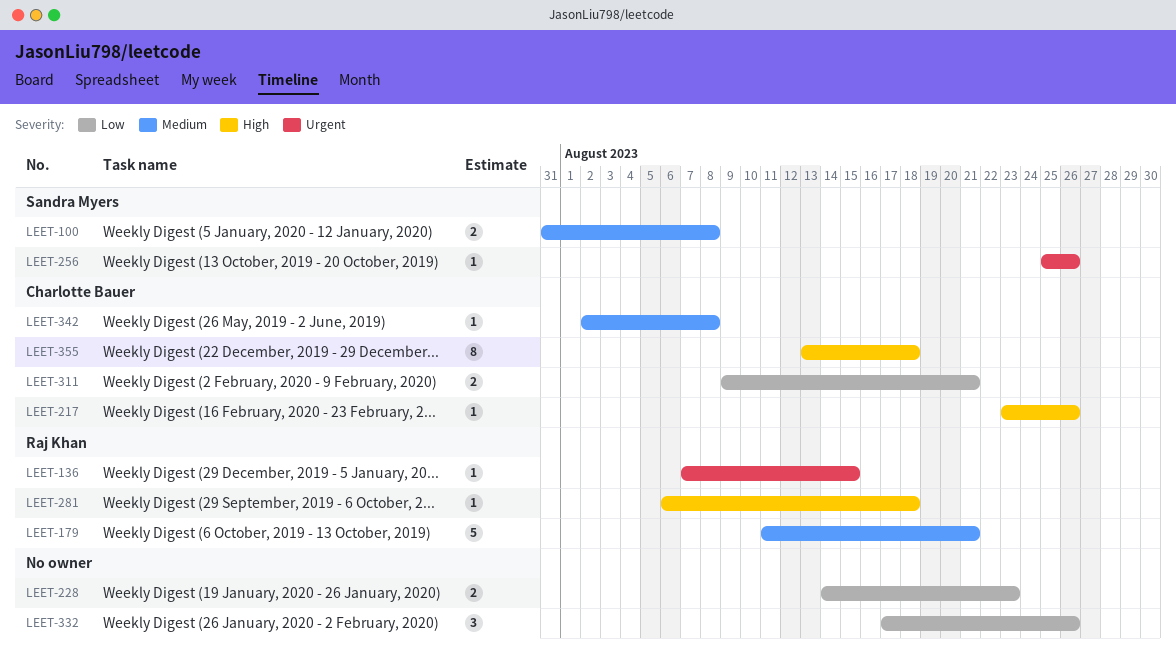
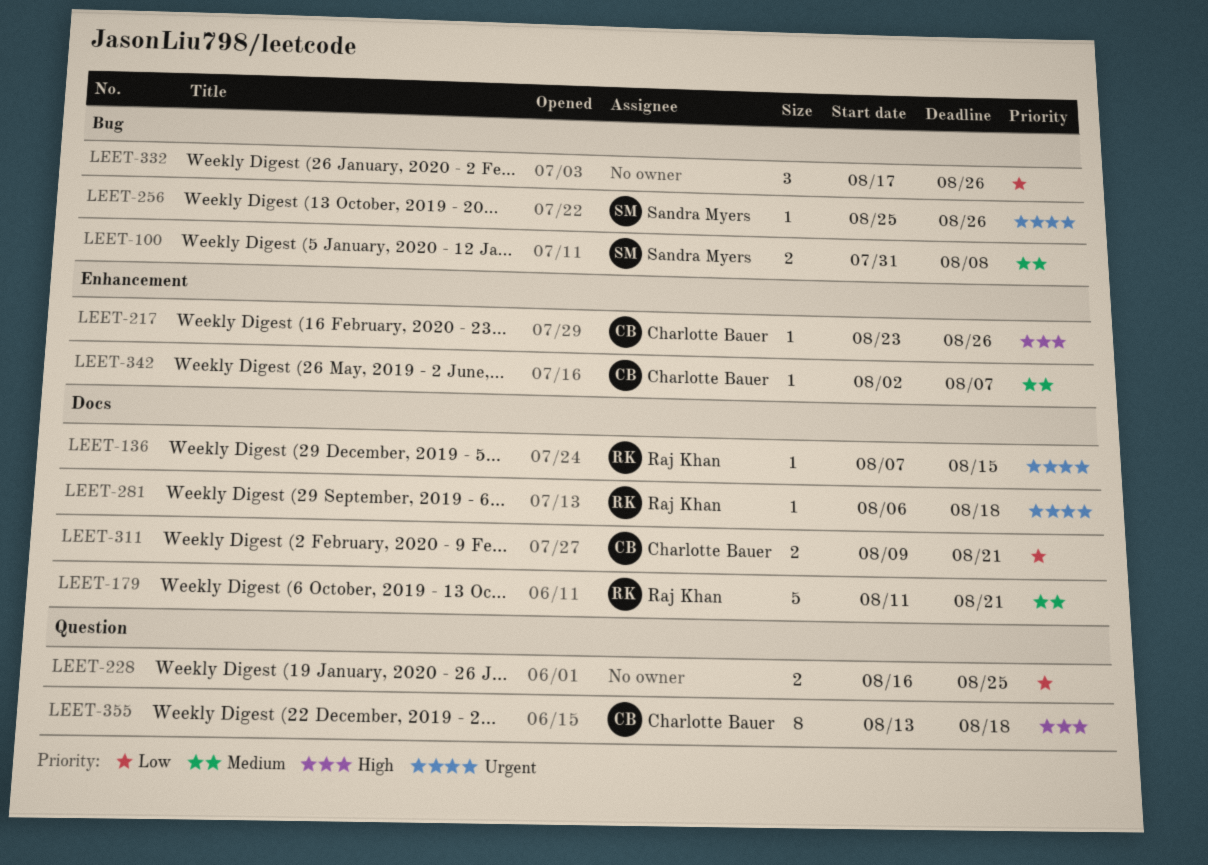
LEET-228, start: Aug 14 -> Aug 16
LEET-228, due: Aug 23 -> Aug 25
LEET-281, priority: High -> Urgent
LEET-342, due: Aug 8 -> Aug 7

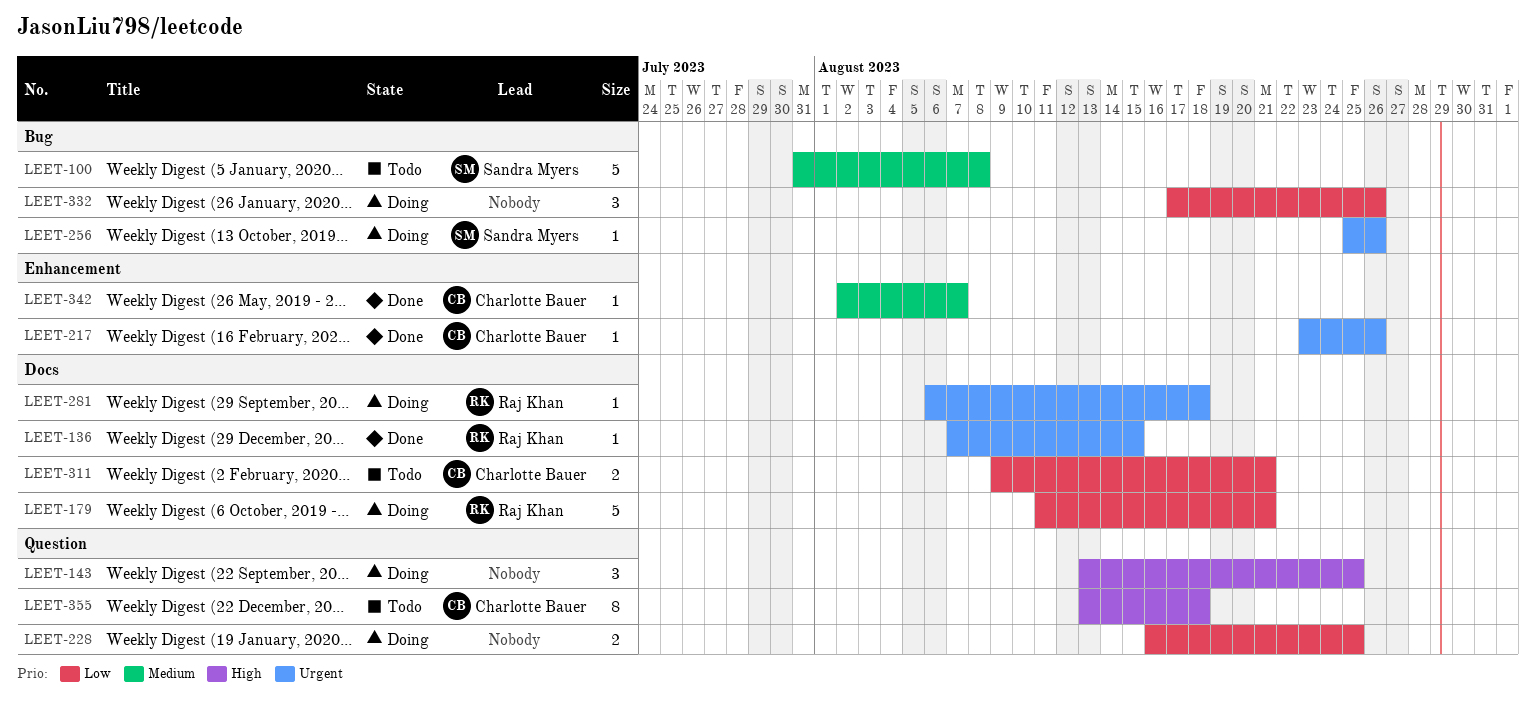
LEET-100, estimate: 2 -> 5
LEET-143: none -> present
LEET-179, priority: Medium -> Low
LEET-217, priority: High -> Urgent

